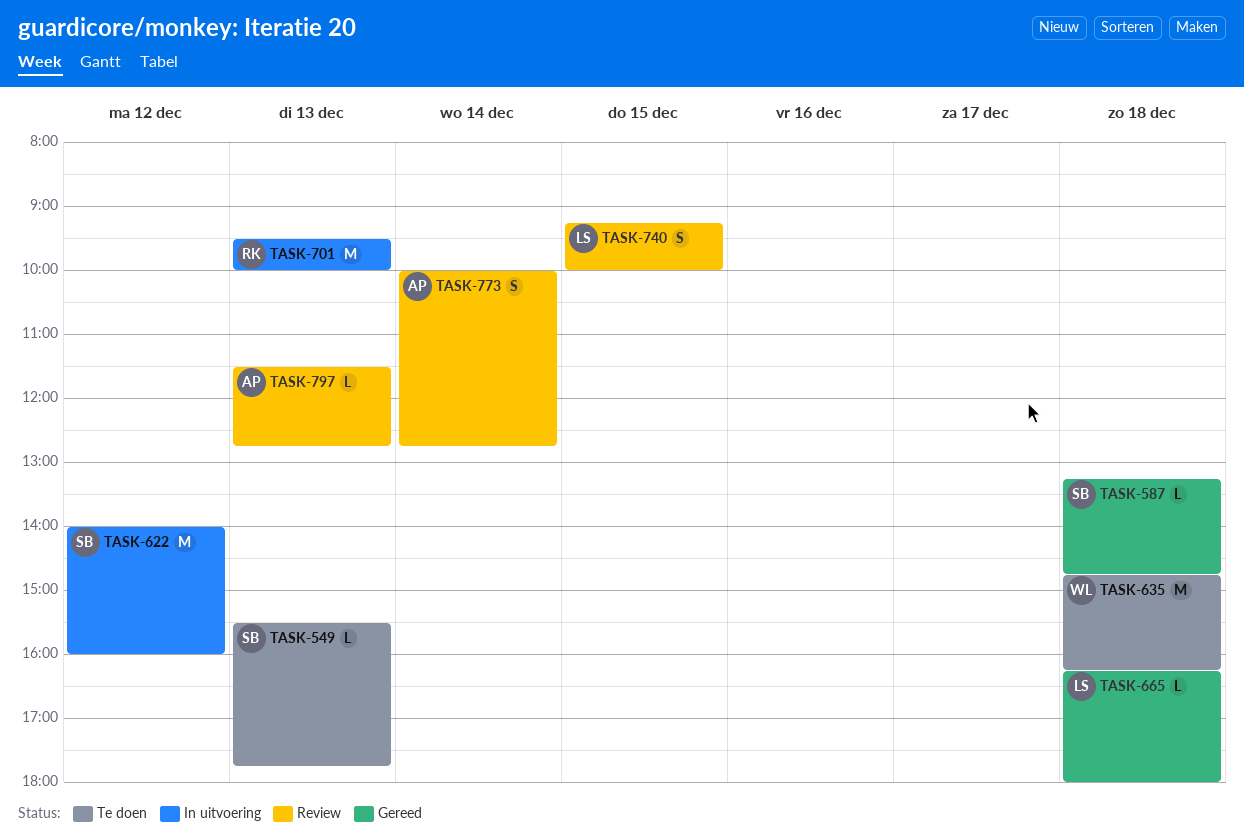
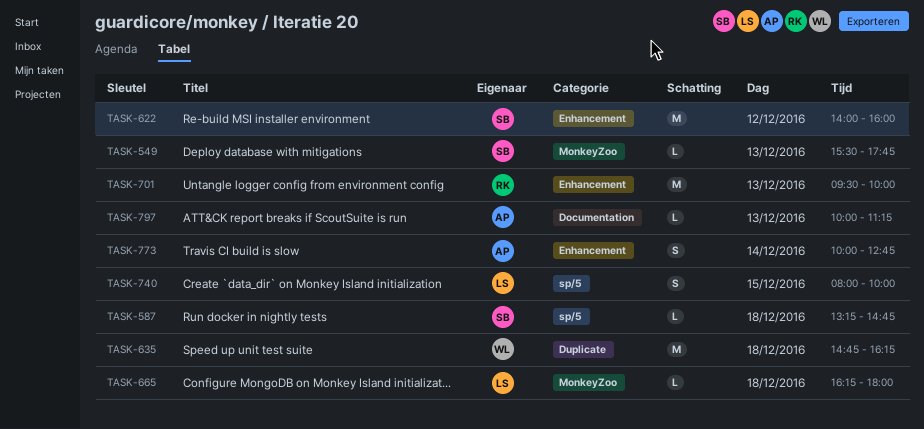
TASK-740, begins: 09:15 -> 08:00
TASK-797, begins: 11:30 -> 10:00
TASK-797, ends: 12:45 -> 11:15

